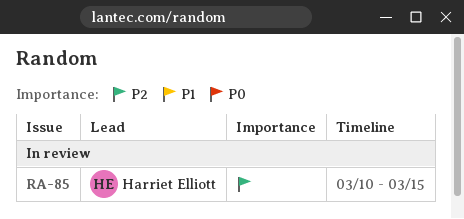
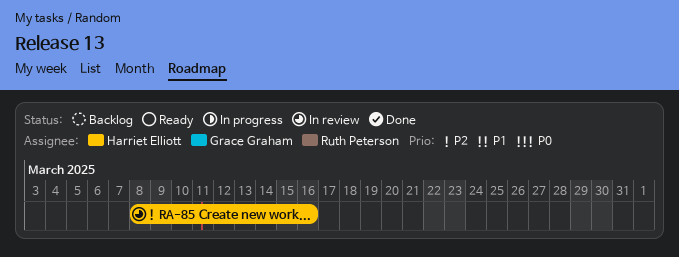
RA-85, start: Mar 10 -> Mar 8
RA-85, due: Mar 15 -> Mar 16

